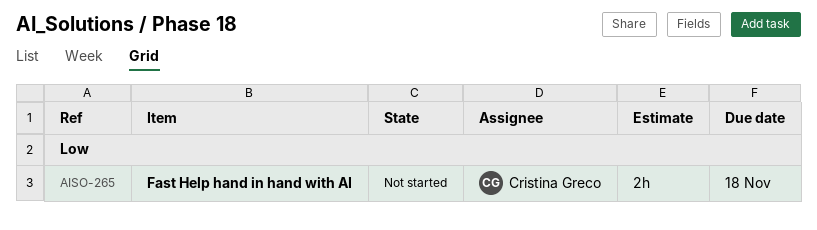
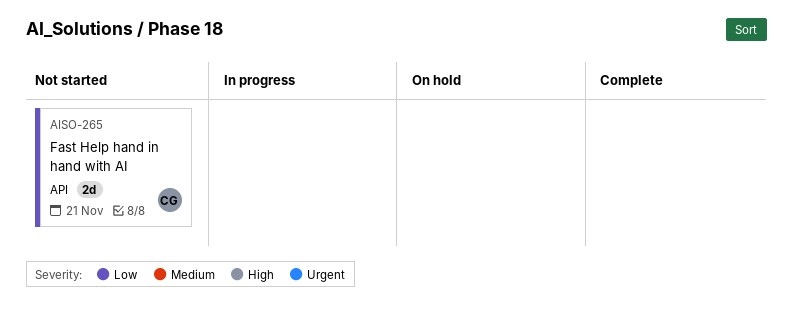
AISO-265, estimate: 2h -> 2d
AISO-265, due: Nov 18 -> Nov 21

